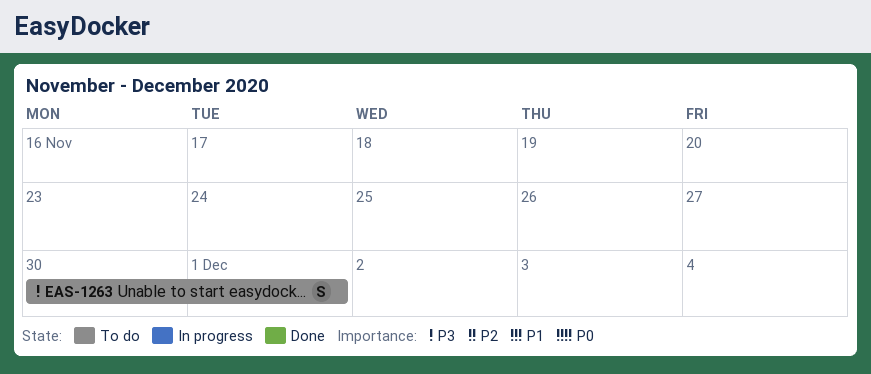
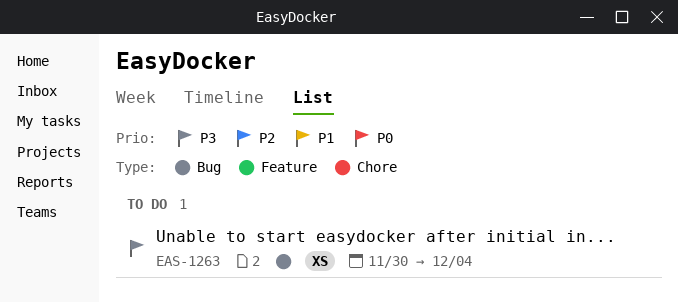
EAS-1263, estimate: S -> XS
EAS-1263, due: Dec 1 -> Dec 4

